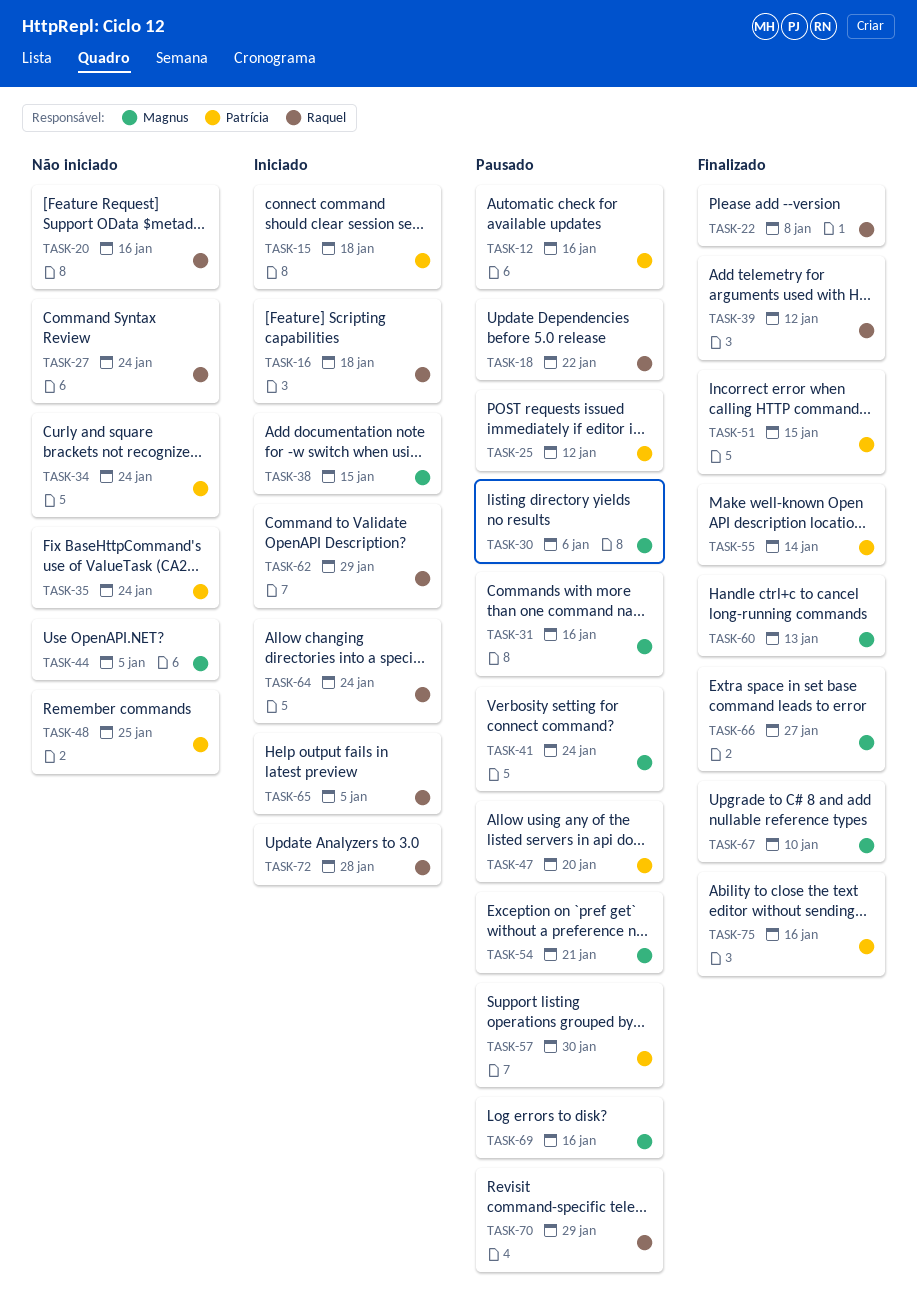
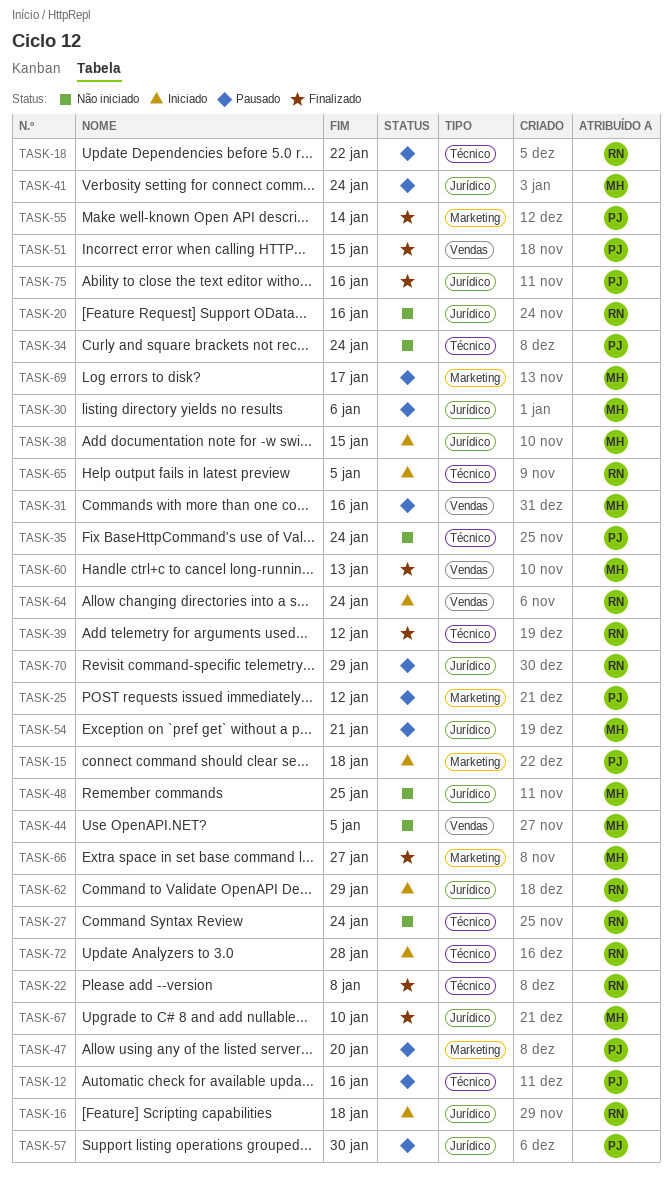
TASK-48, owner: Patrícia -> Magnus
TASK-69, due: Jan 16 -> Jan 17

